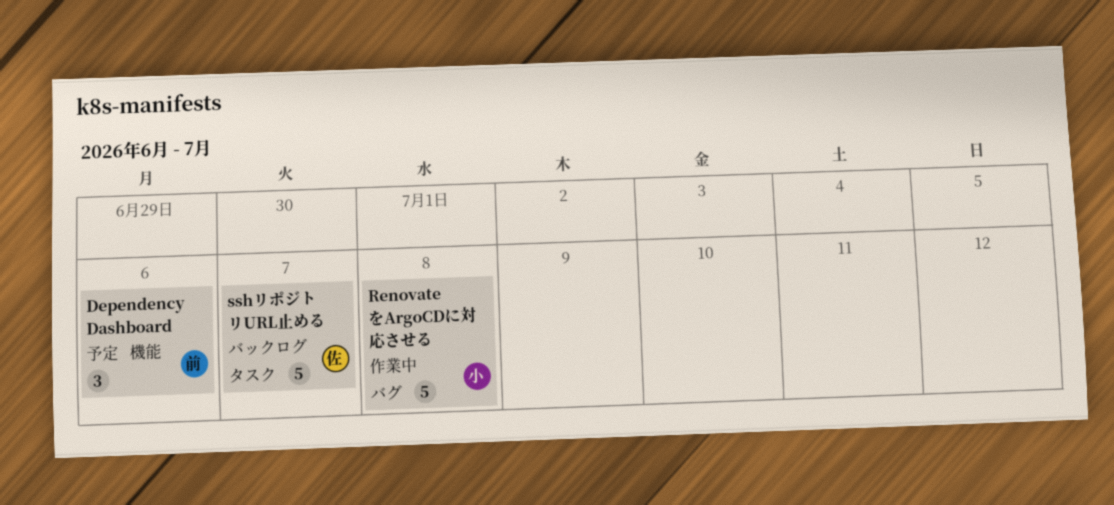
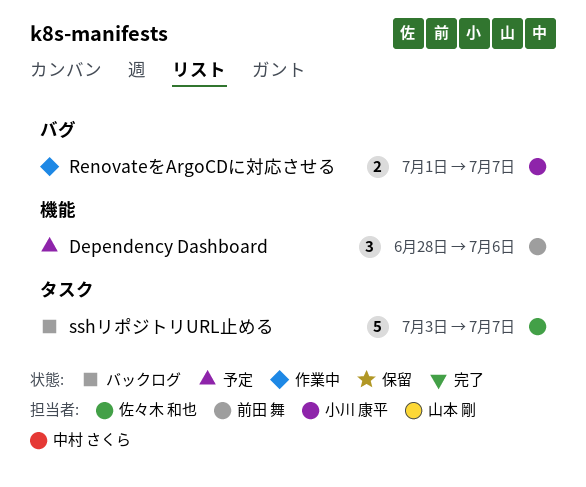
RenovateをArgoCDに対応させる, estimate: 5 -> 2
RenovateをArgoCDに対応させる, due: Jul 8 -> Jul 7

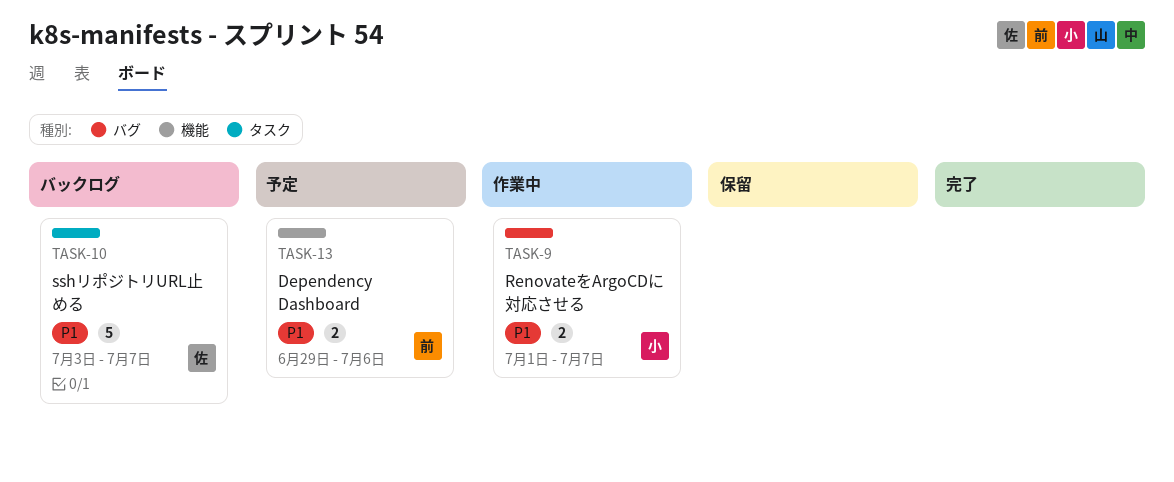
Dependency Dashboard, estimate: 3 -> 2
Dependency Dashboard, start: Jun 28 -> Jun 29

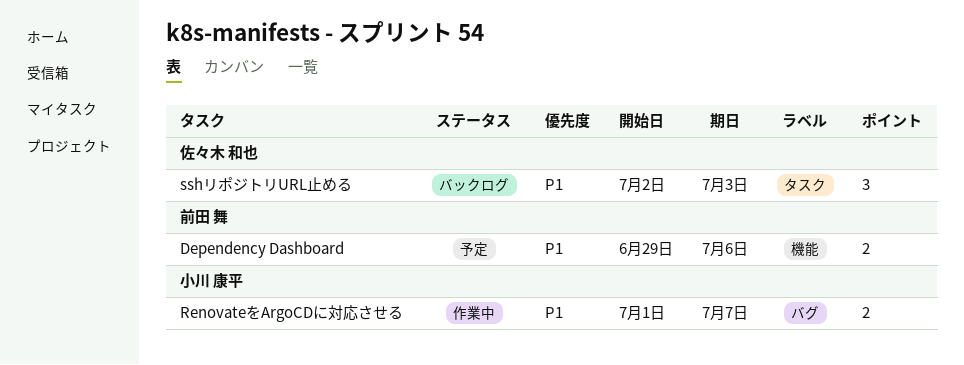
sshリポジトリURL止める, estimate: 5 -> 3
sshリポジトリURL止める, start: Jul 3 -> Jul 2
sshリポジトリURL止める, due: Jul 7 -> Jul 3

